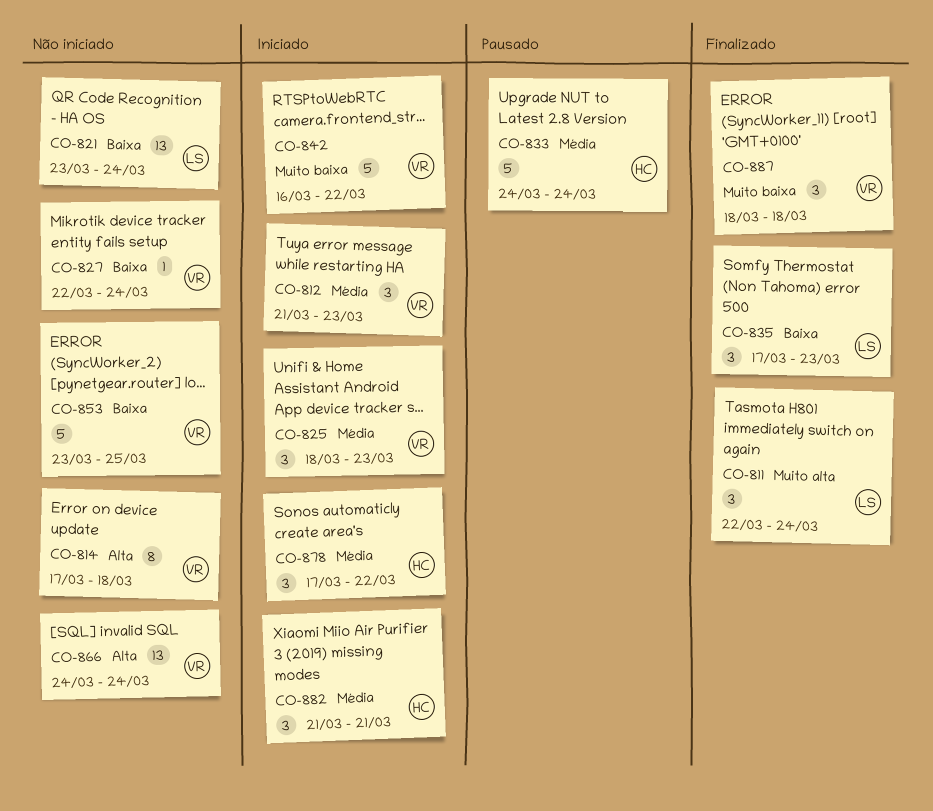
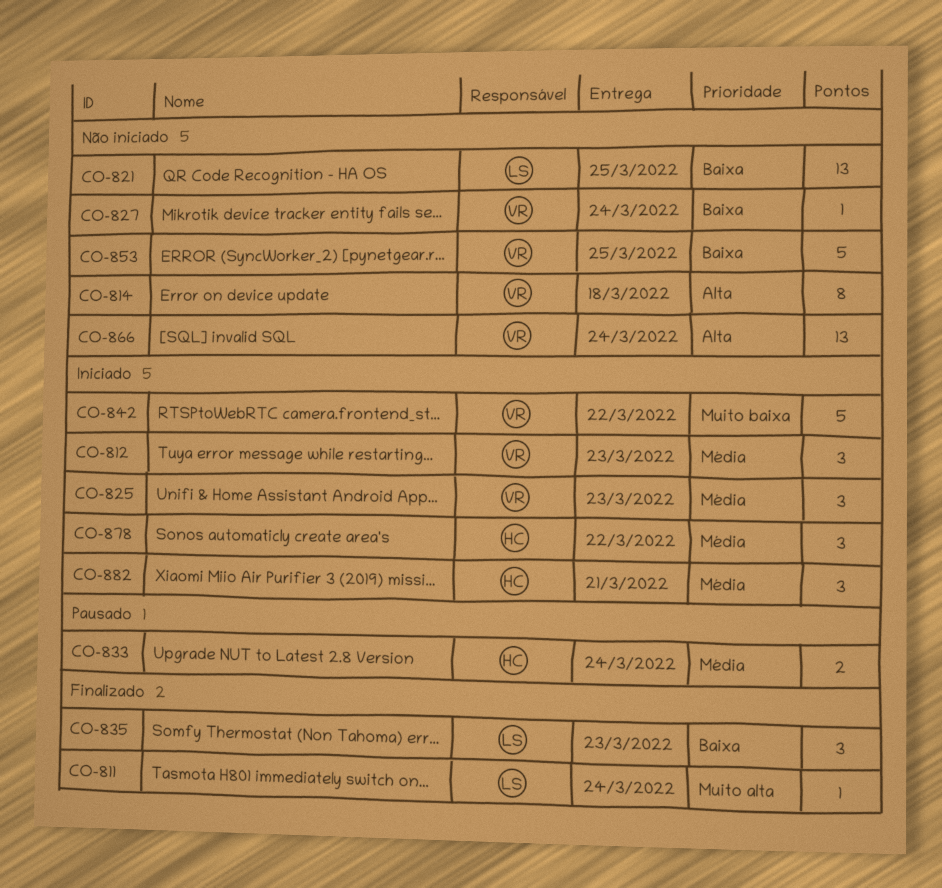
CO-811, estimate: 3 -> 1
CO-821, due: Mar 24 -> Mar 25
CO-833, estimate: 5 -> 2
CO-887: present -> none

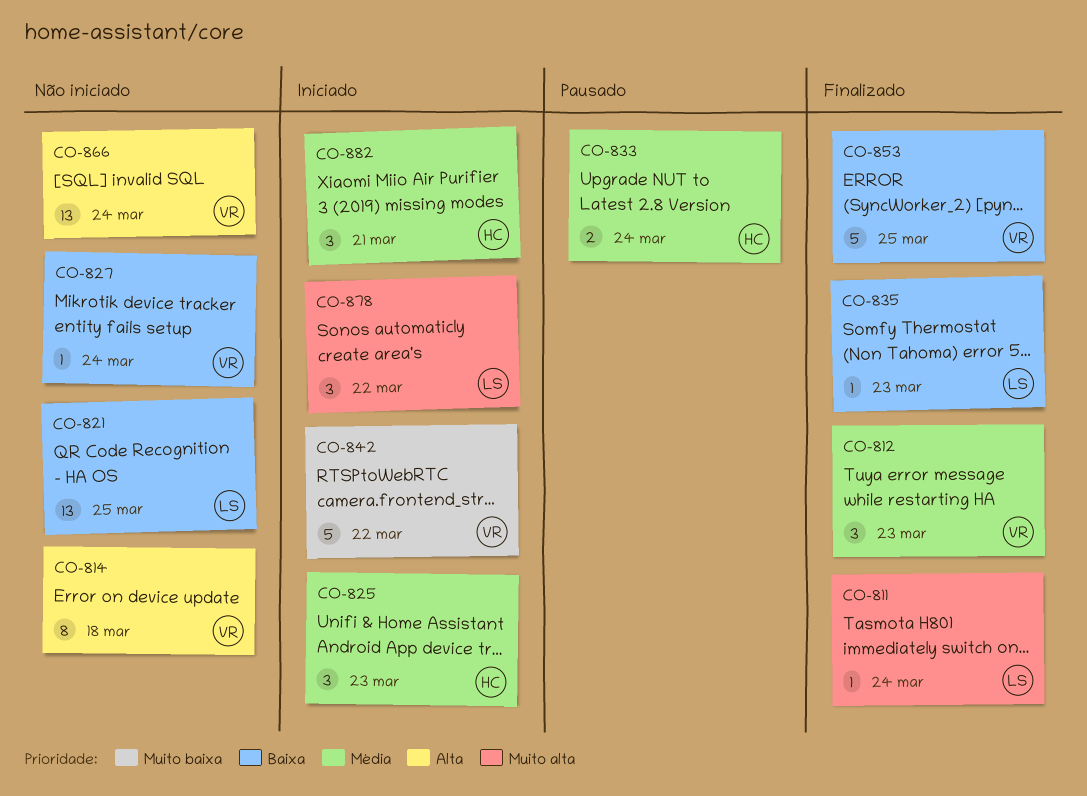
CO-812, status: Iniciado -> Finalizado
CO-825, owner: VR -> HC
CO-835, estimate: 3 -> 1
CO-853, status: Não iniciado -> Finalizado
CO-878, owner: HC -> LS
CO-878, priority: Média -> Muito alta

